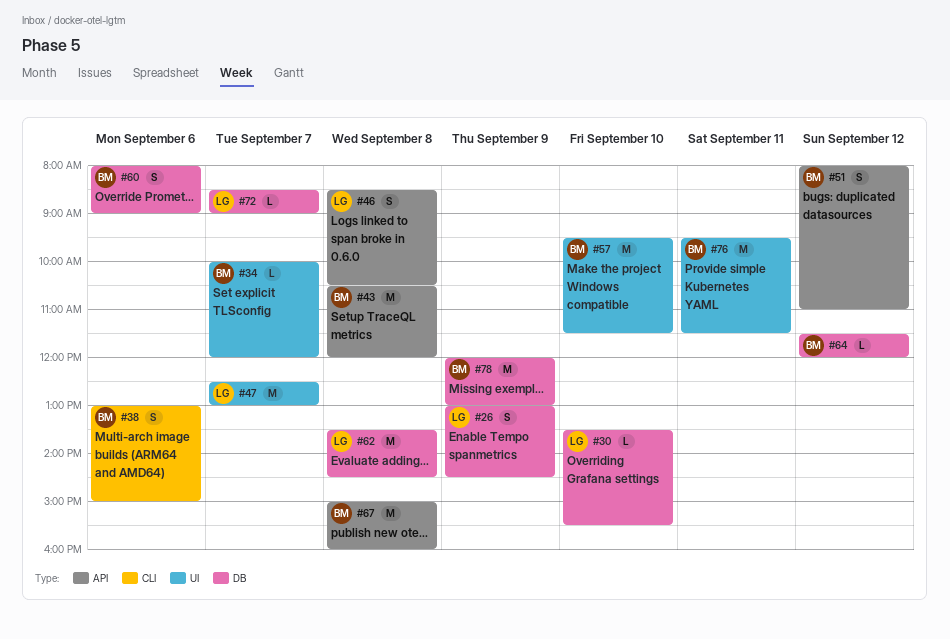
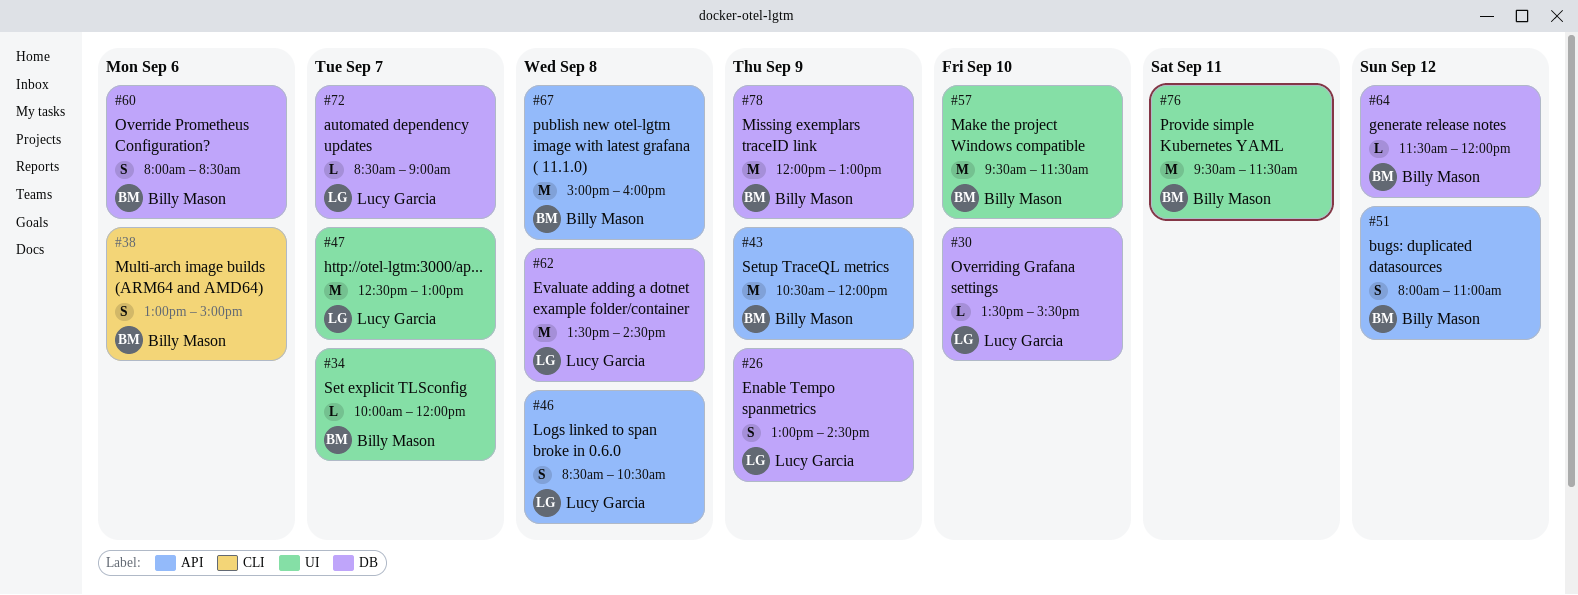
#43, day: Sep 8 -> Sep 9
#60, ends: 09:00 -> 08:30

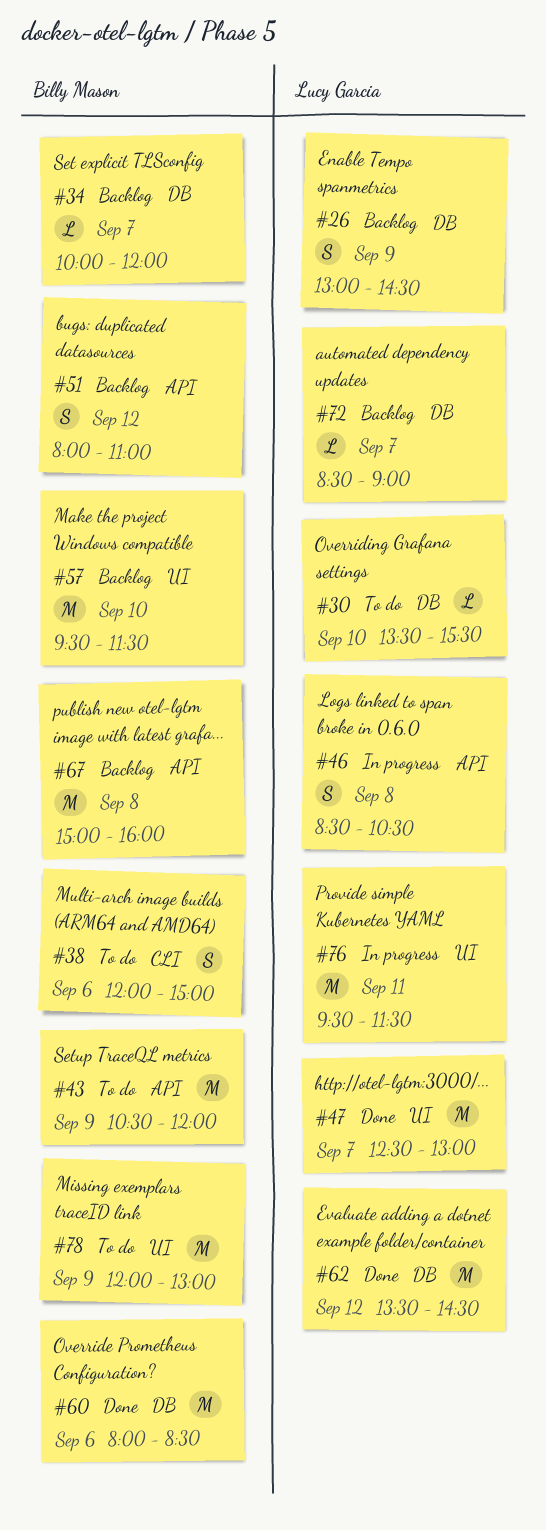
#34, label: UI -> DB
#38, begins: 13:00 -> 12:00
#60, estimate: S -> M
#62, day: Sep 8 -> Sep 12
#64: present -> none
#76, owner: Billy Mason -> Lucy Garcia
#78, label: DB -> UI

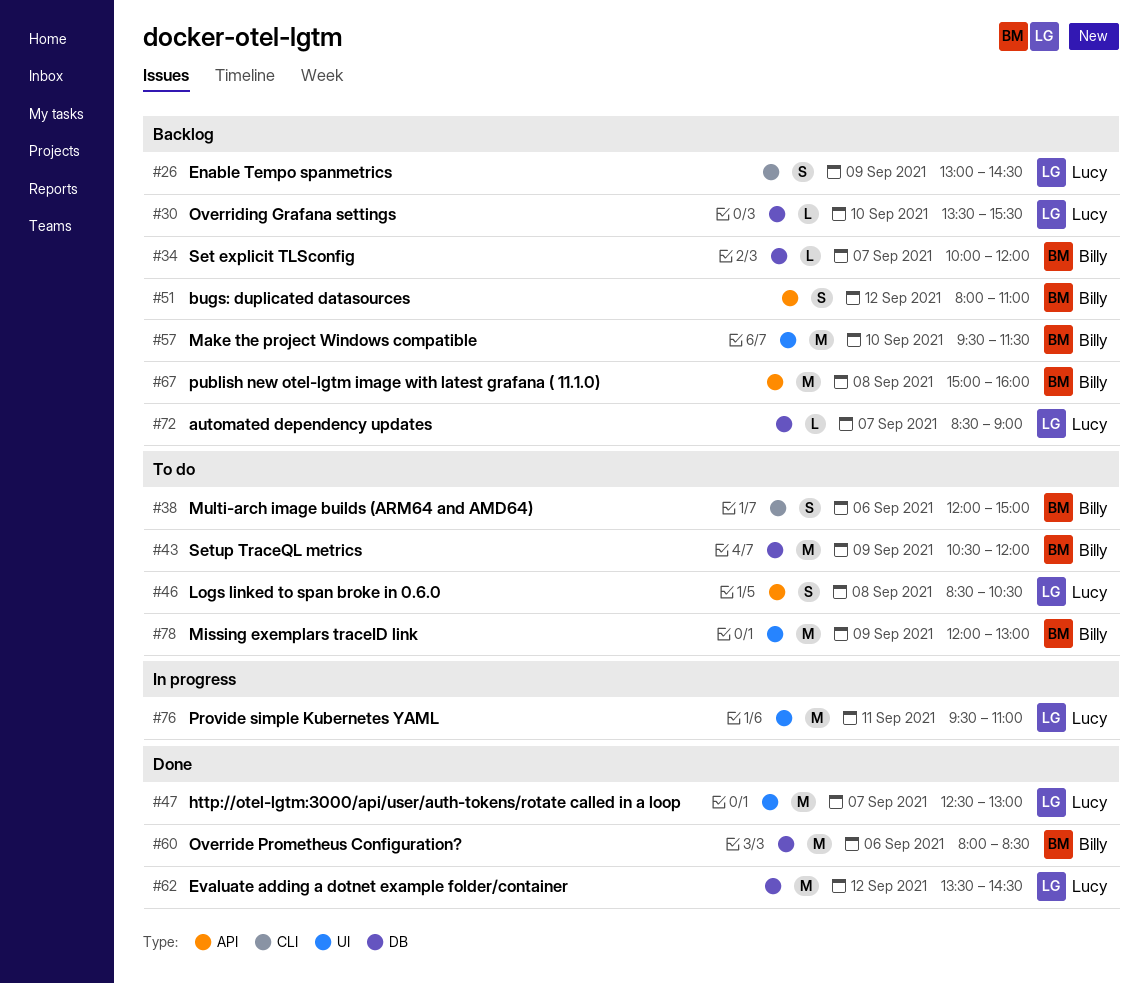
#26, label: DB -> CLI
#30, status: To do -> Backlog
#43, label: API -> DB
#46, status: In progress -> To do
#76, ends: 11:30 -> 11:00

